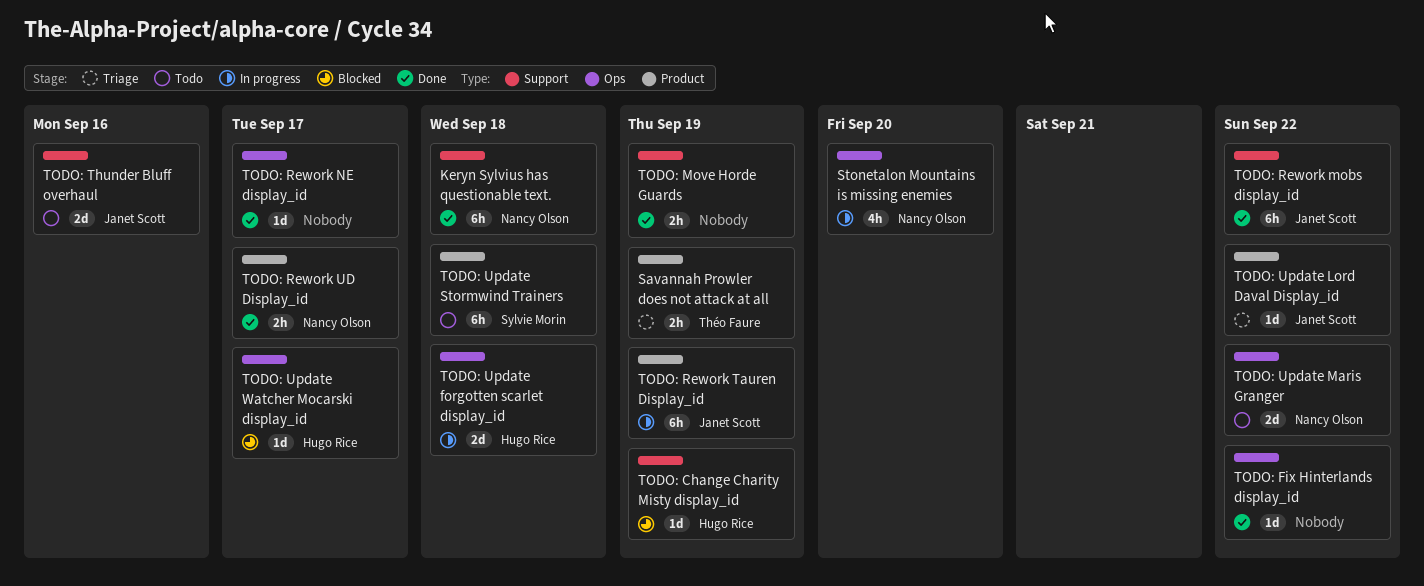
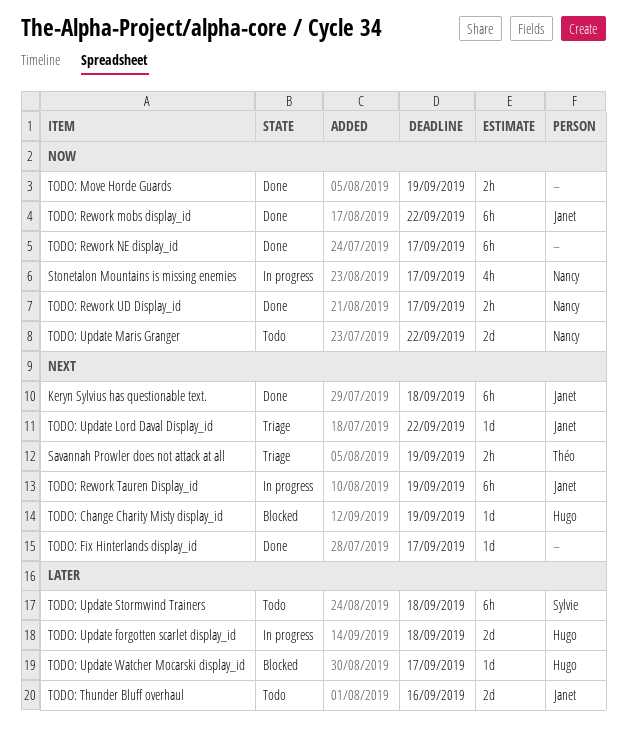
Keryn Sylvius has questionable text., owner: Nancy Olson -> Janet Scott
Stonetalon Mountains is missing enemies, due: Sep 20 -> Sep 17
TODO: Fix Hinterlands display_id, due: Sep 22 -> Sep 17
TODO: Rework NE display_id, estimate: 1d -> 6h

